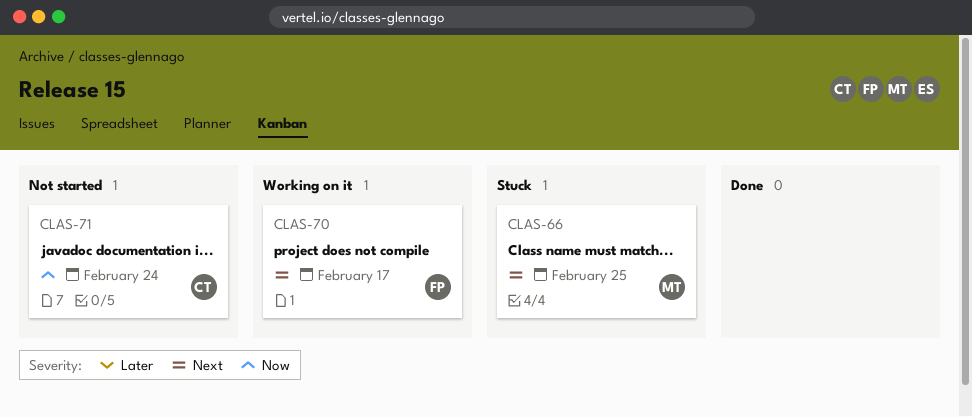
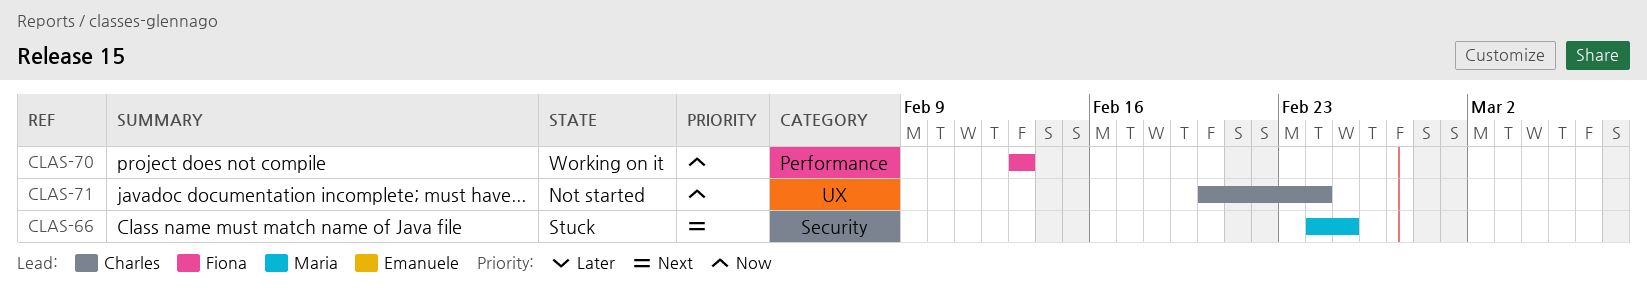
CLAS-70, priority: Next -> Now
CLAS-70, due: Feb 17 -> Feb 13

